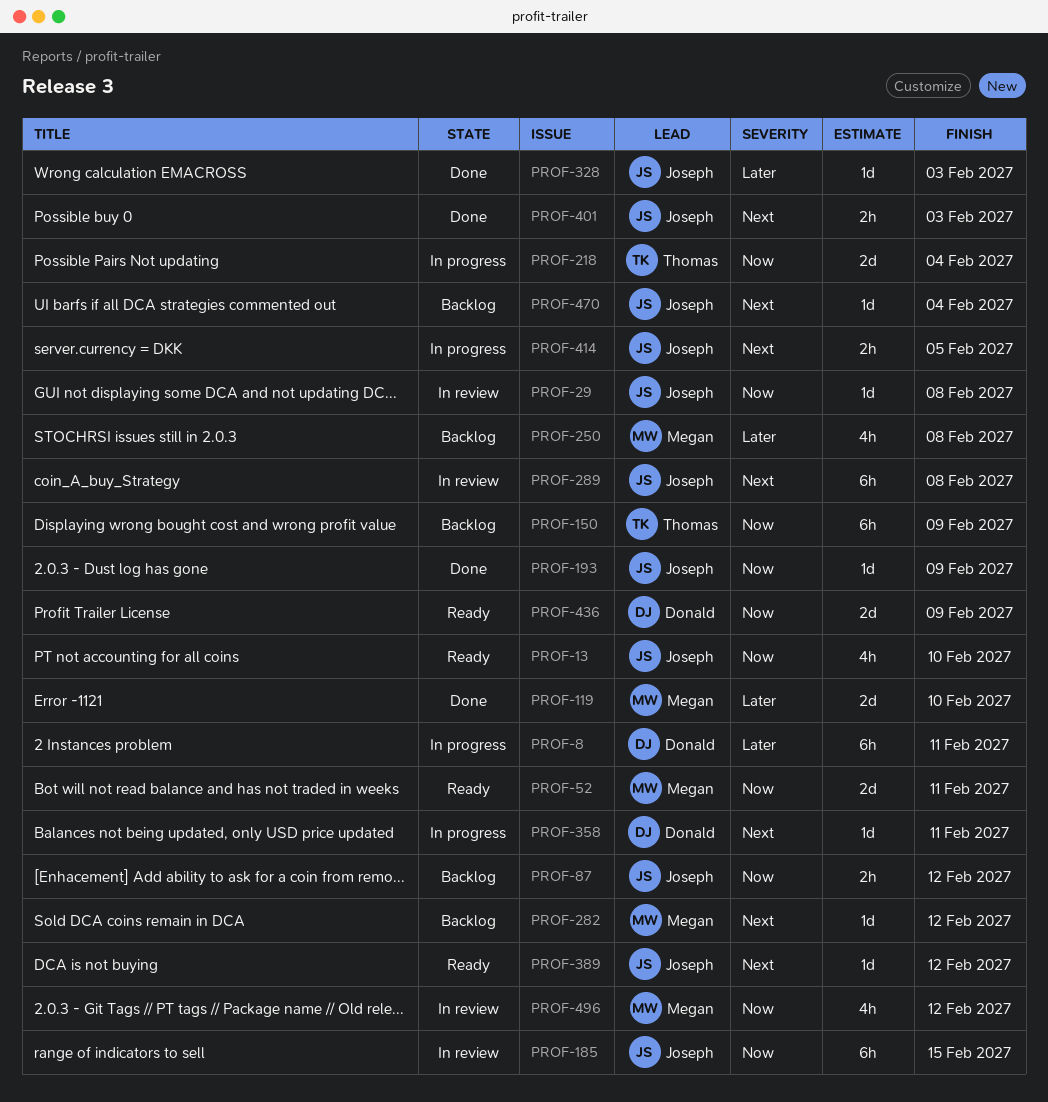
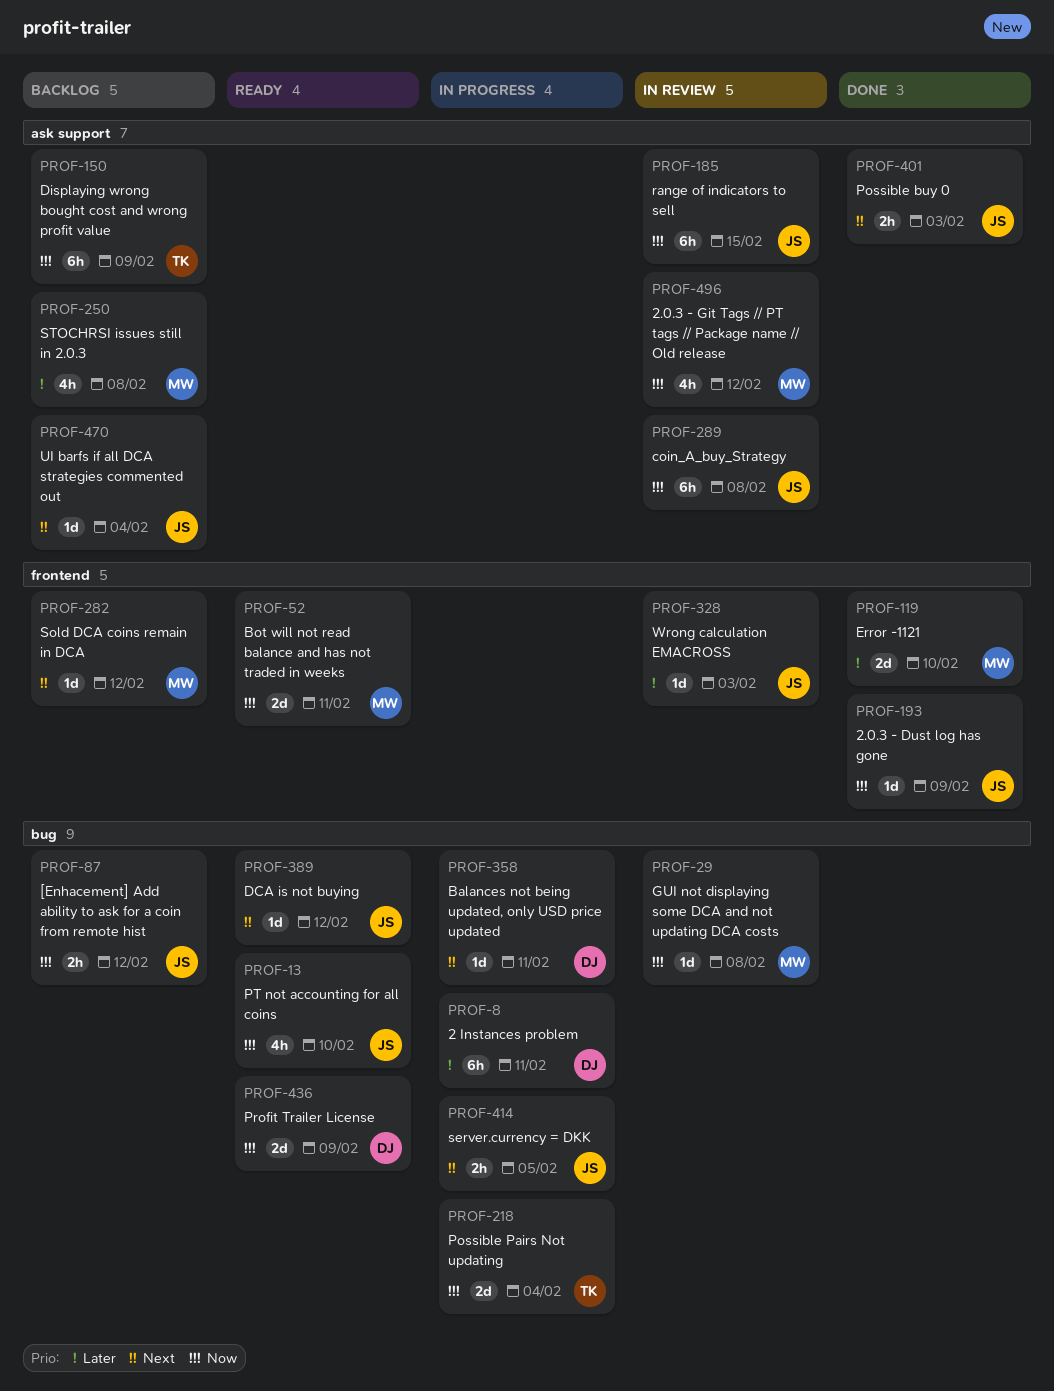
PROF-29, owner: Joseph -> Megan
PROF-289, priority: Next -> Now
PROF-328, status: Done -> In review

